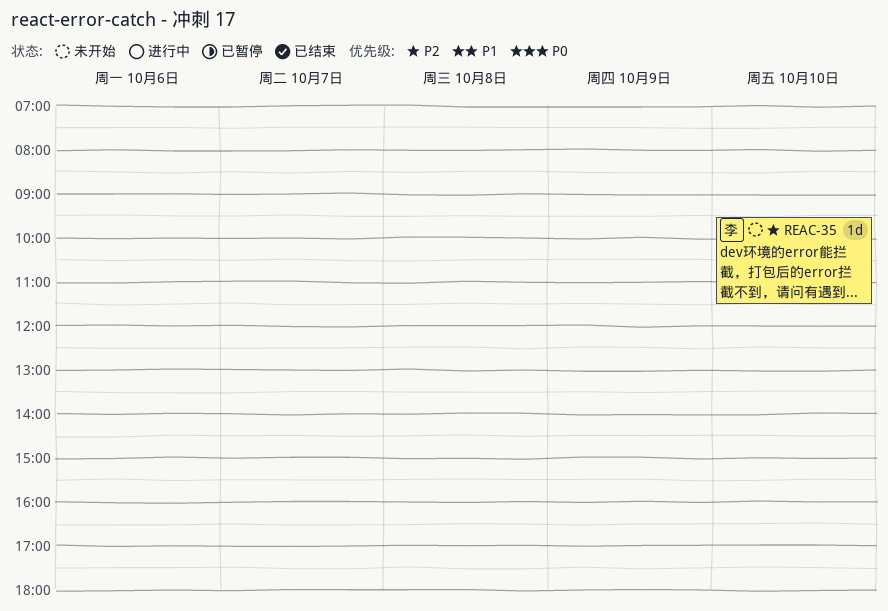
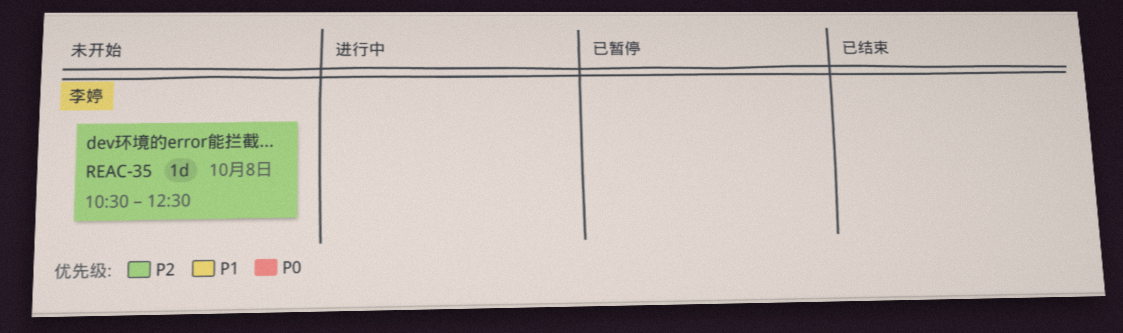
REAC-35, day: Oct 10 -> Oct 8
REAC-35, begins: 09:30 -> 10:30
REAC-35, ends: 11:30 -> 12:30

